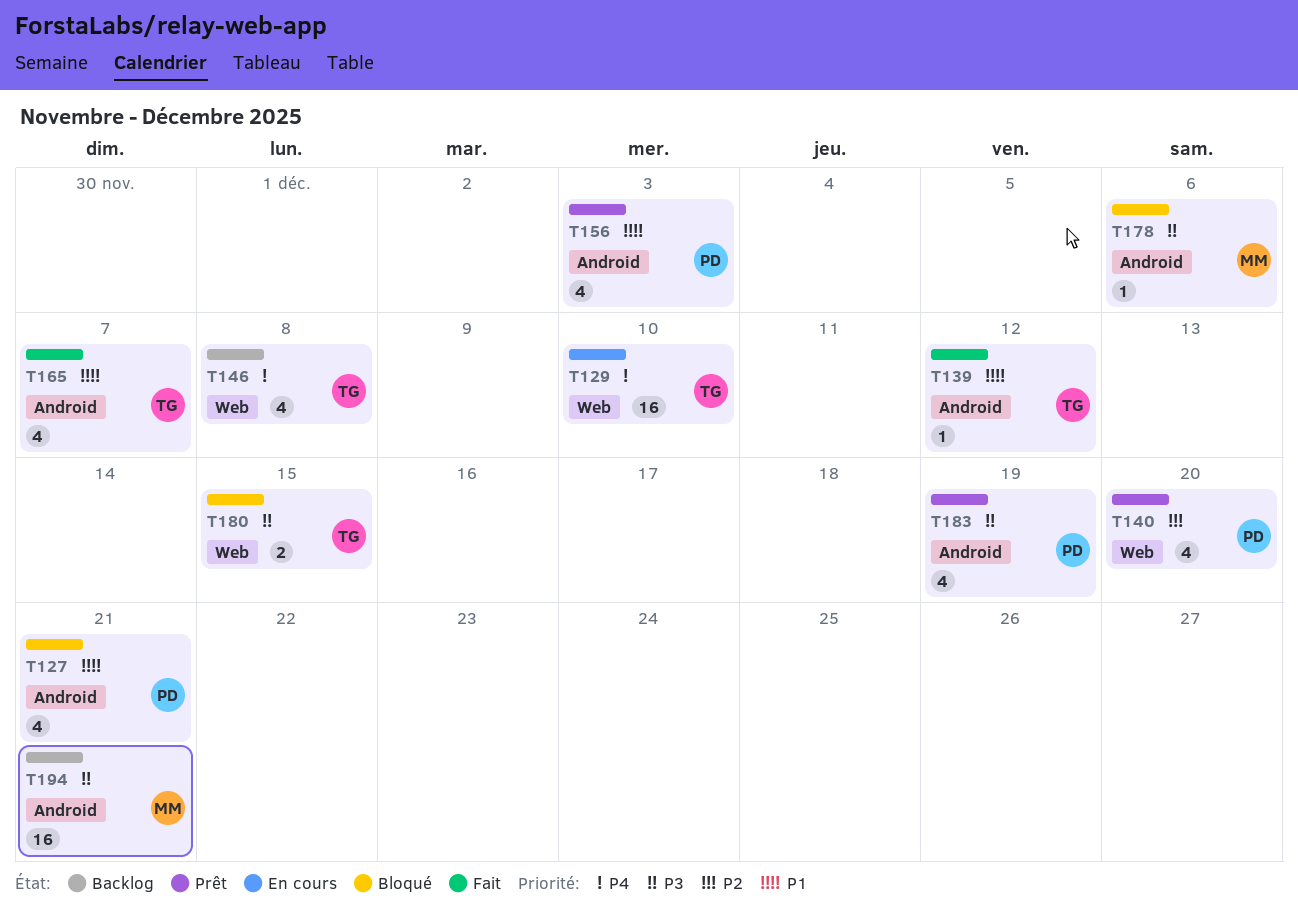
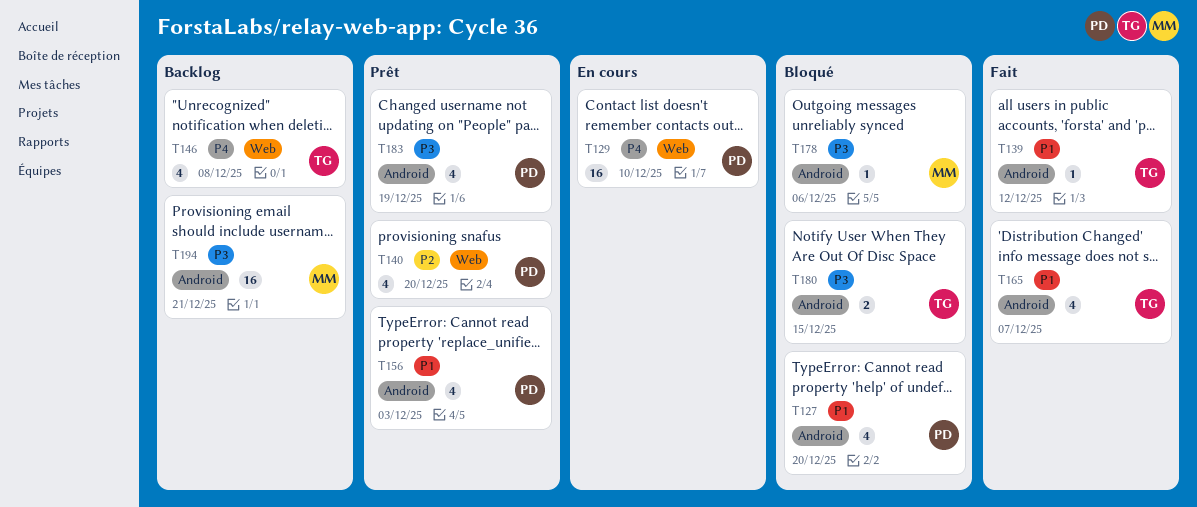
T127, due: Dec 21 -> Dec 20
T129, owner: TG -> PD
T180, label: Web -> Android

